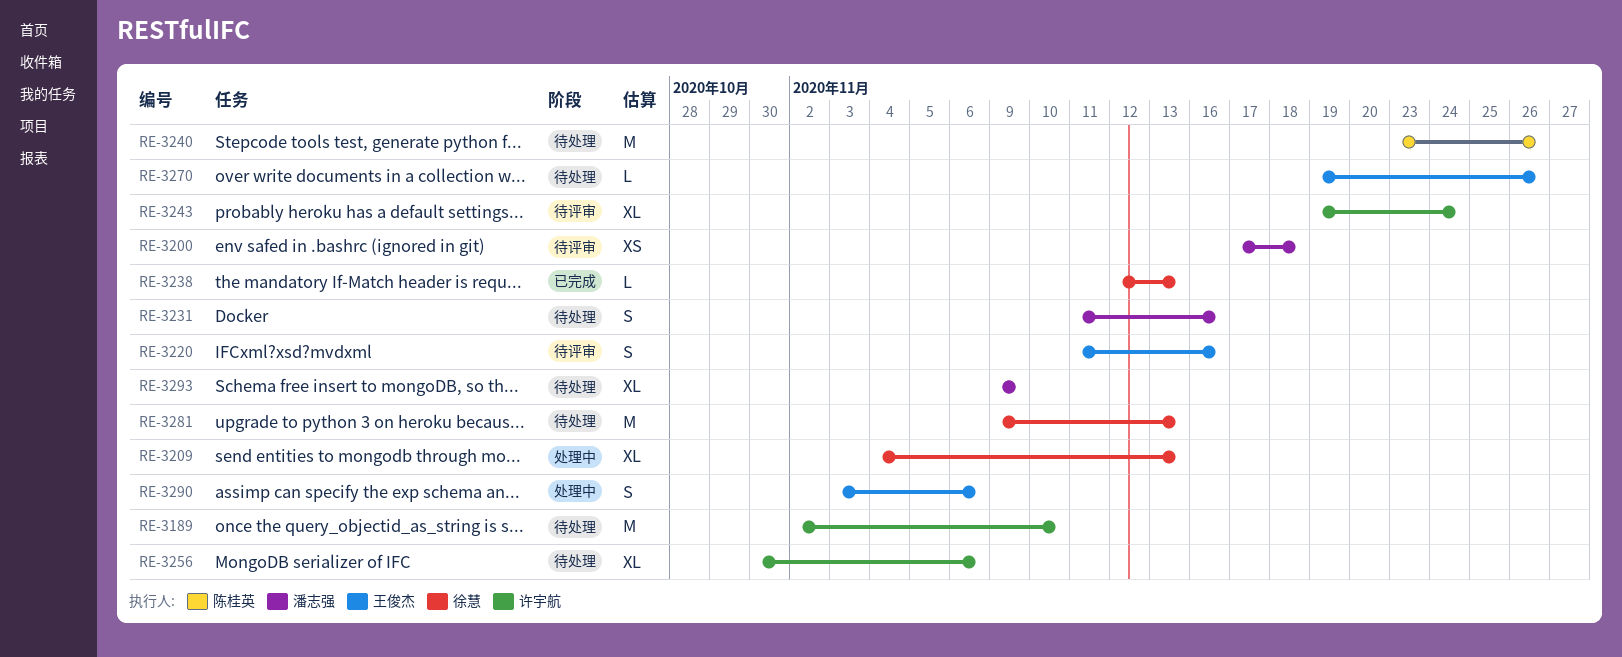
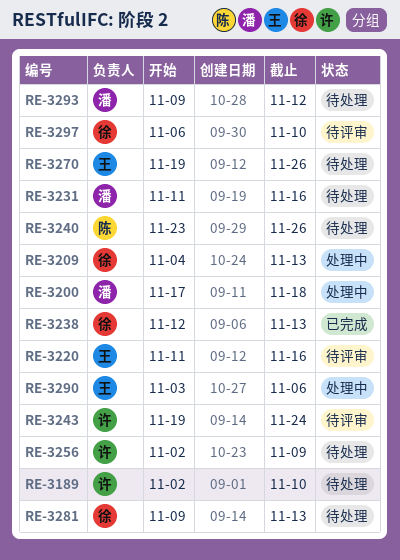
RE-3200, status: 待评审 -> 处理中
RE-3256, start: Oct 30 -> Nov 2
RE-3256, due: Nov 6 -> Nov 9
RE-3293, due: Nov 9 -> Nov 12
RE-3297: none -> present

